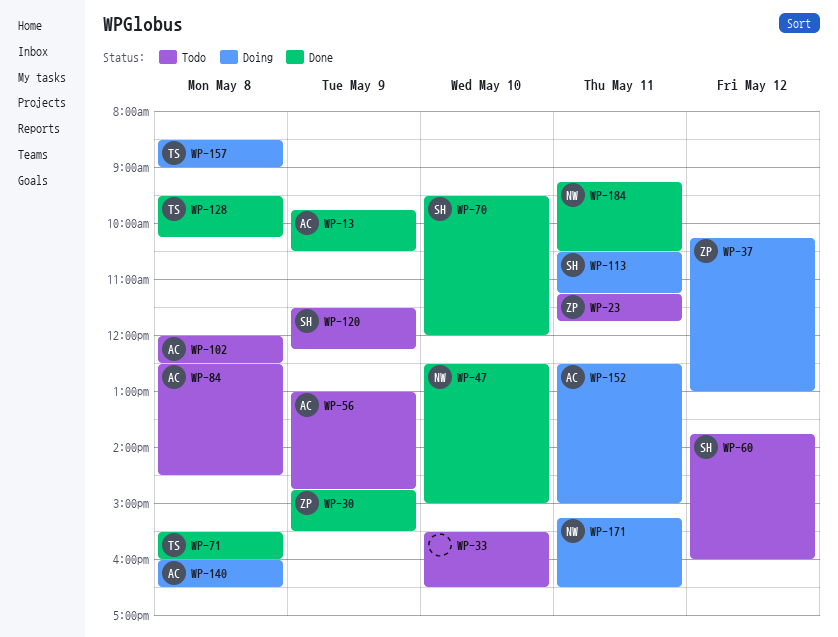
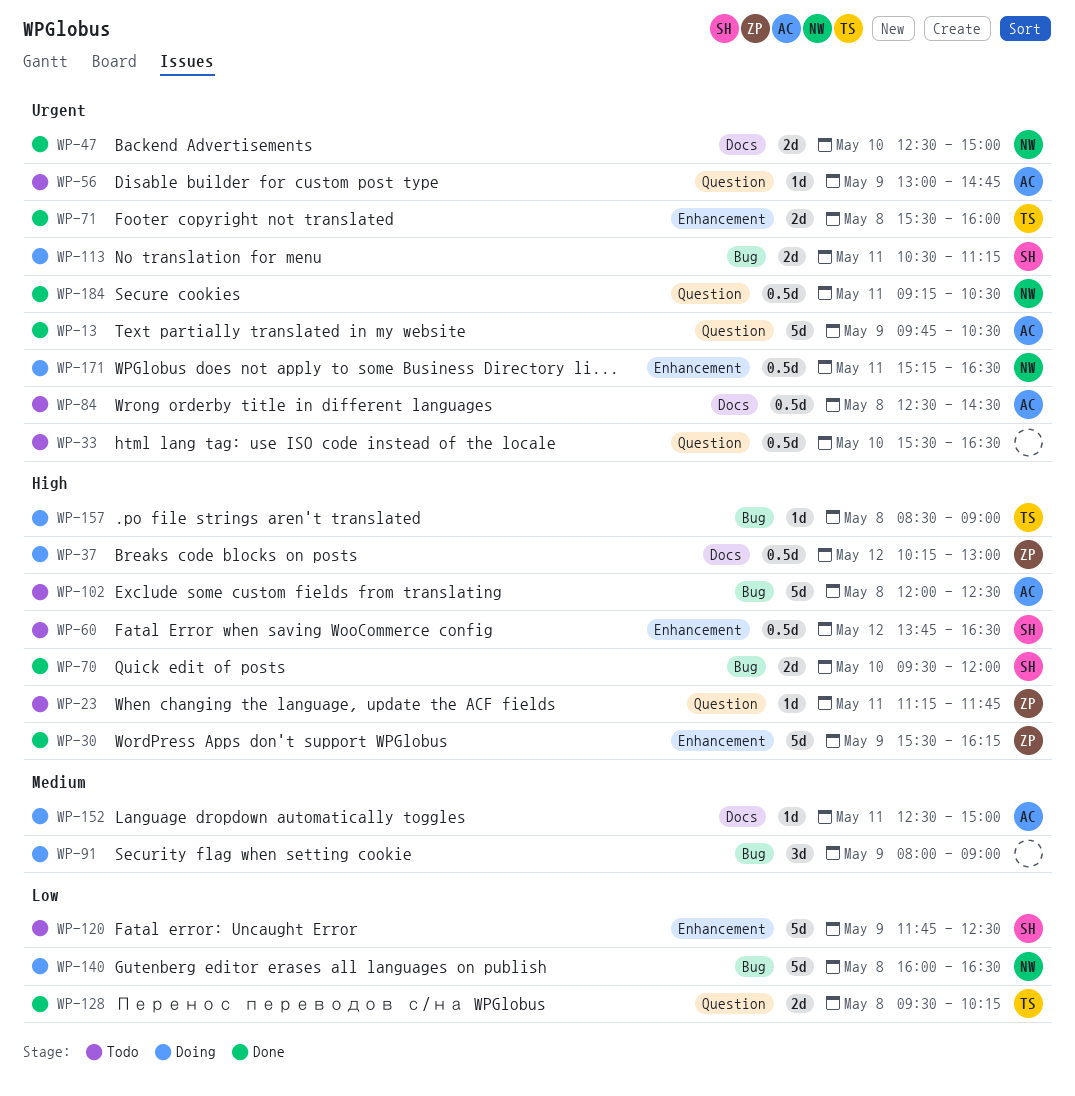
WP-30, begins: 14:45 -> 15:30
WP-30, ends: 15:30 -> 16:15
WP-60, ends: 16:00 -> 16:30
WP-91: none -> present
WP-120, begins: 11:30 -> 11:45
WP-120, ends: 12:15 -> 12:30
WP-140, owner: AC -> NW

